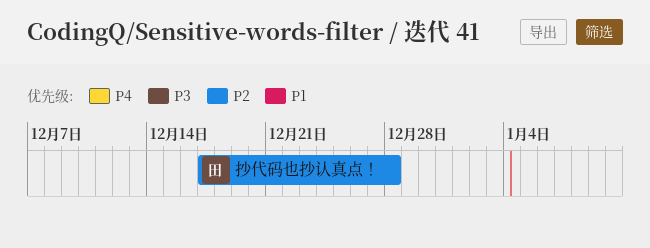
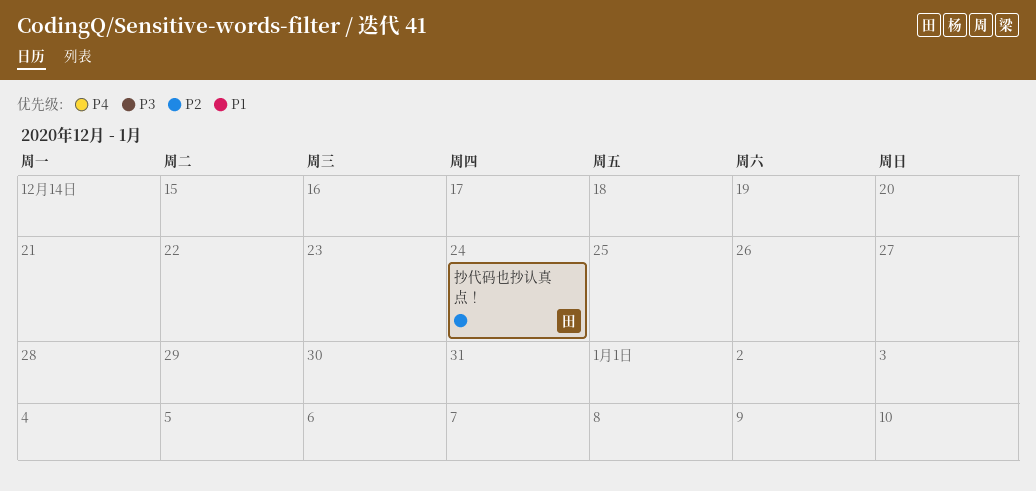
抄代码也抄认真点！, due: Dec 28 -> Dec 24

